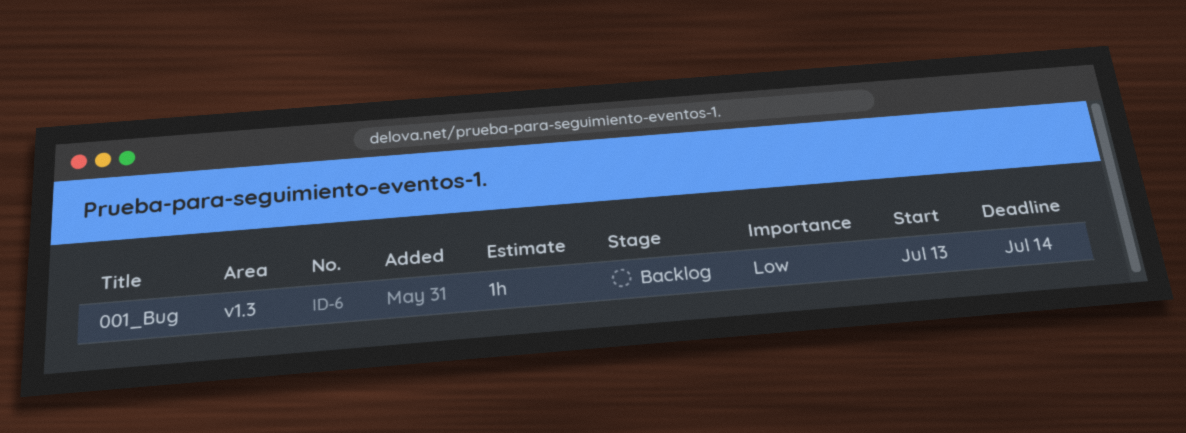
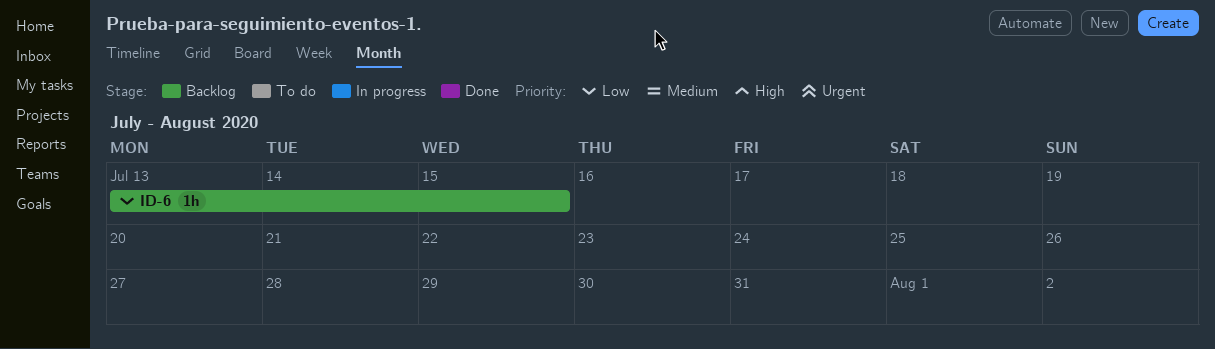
ID-6, due: Jul 14 -> Jul 15

